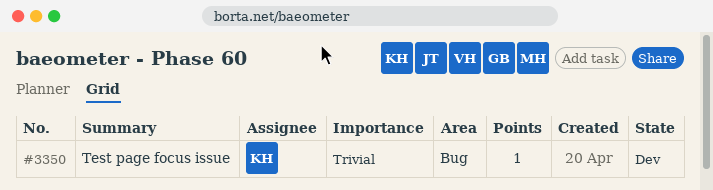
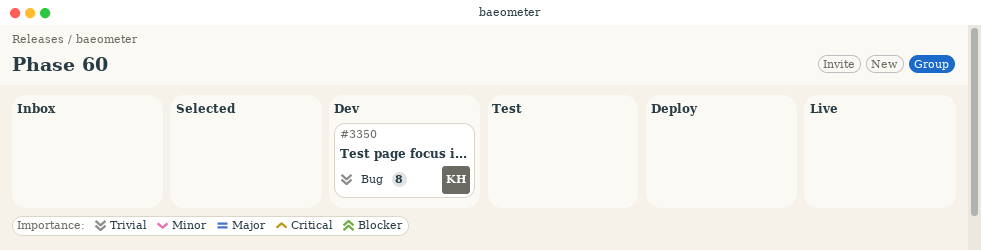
#3350, estimate: 1 -> 8

